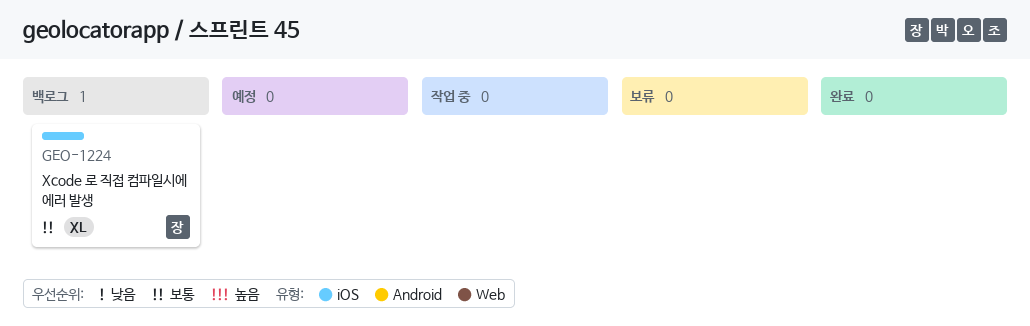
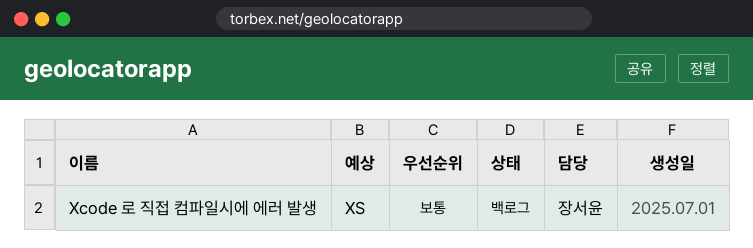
Xcode 로 직접 컴파일시에 에러 발생, estimate: XL -> XS

